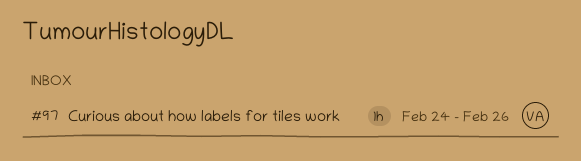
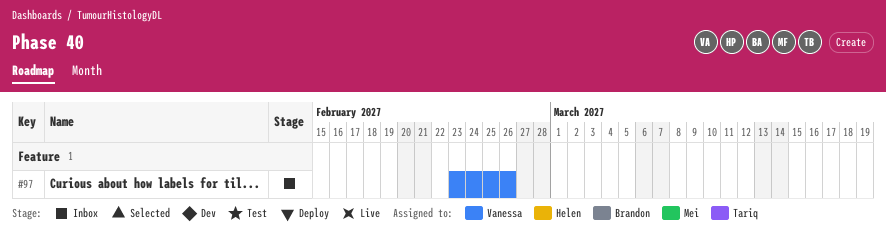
#97, start: Feb 24 -> Feb 23

